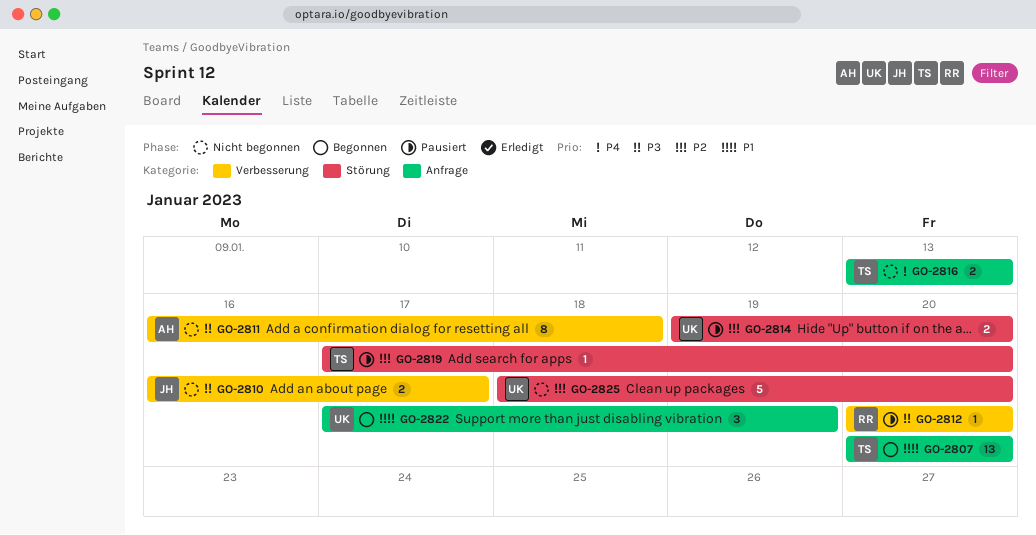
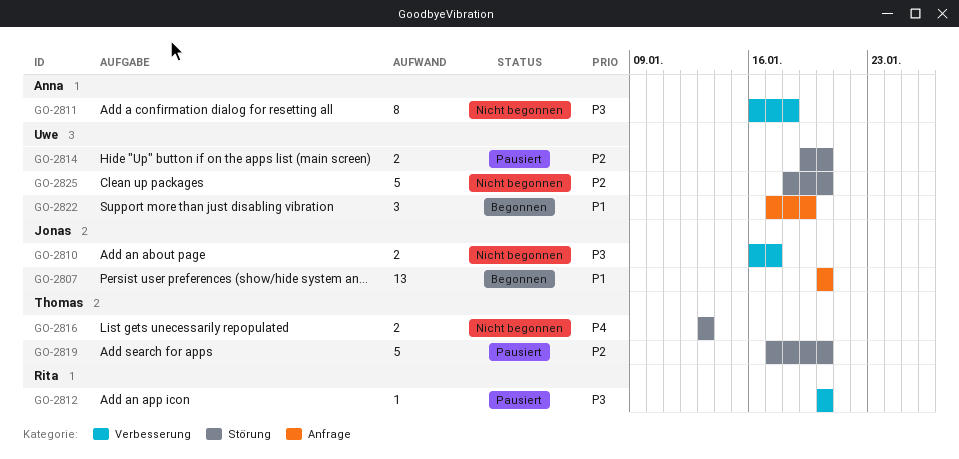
GO-2807, owner: Thomas -> Jonas
GO-2816, label: Anfrage -> Störung
GO-2819, estimate: 1 -> 5

